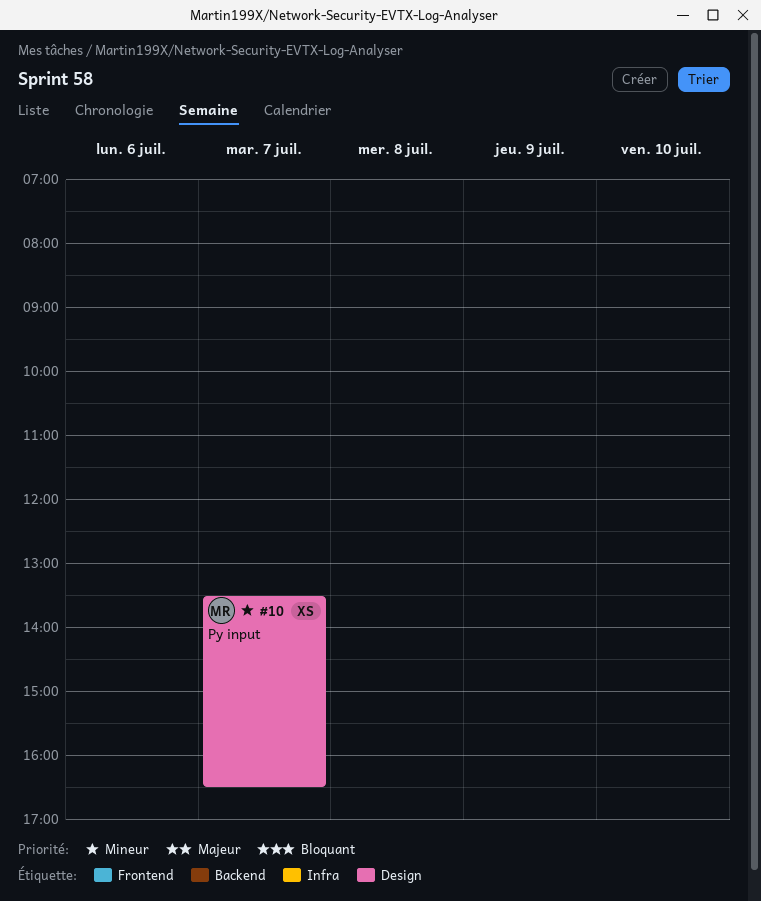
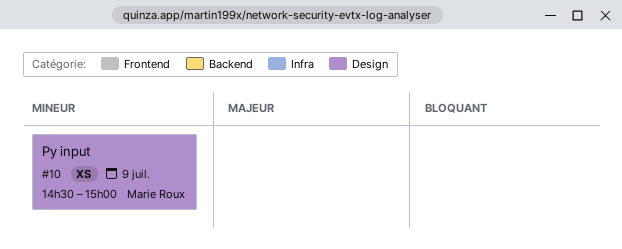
#10, day: Jul 7 -> Jul 9
#10, begins: 13:30 -> 14:30
#10, ends: 16:30 -> 15:00

